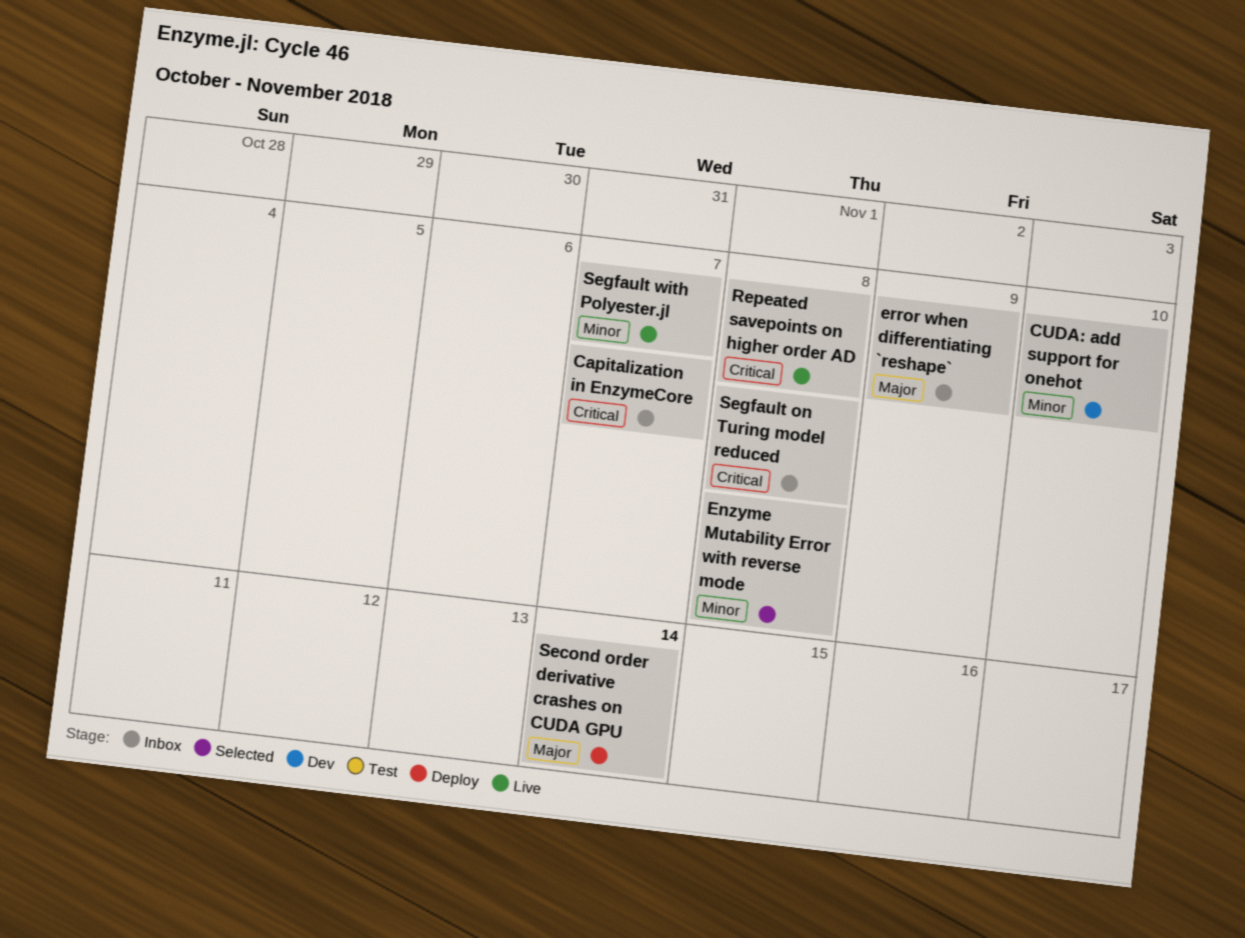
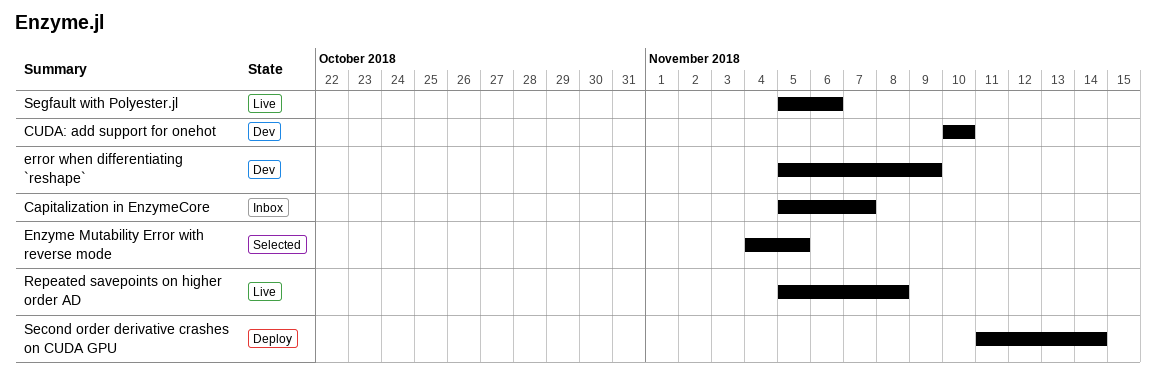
Enzyme Mutability Error with reverse mode, due: Nov 8 -> Nov 5
error when differentiating `reshape`, status: Inbox -> Dev
Segfault on Turing model reduced: present -> none
Segfault with Polyester.jl, due: Nov 7 -> Nov 6

